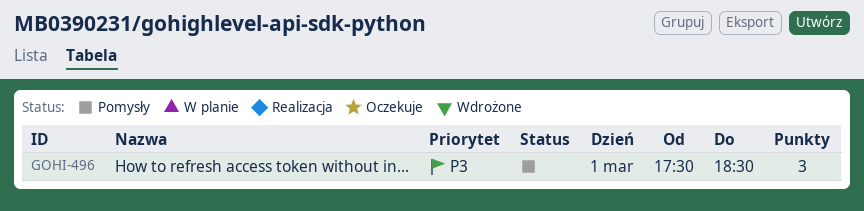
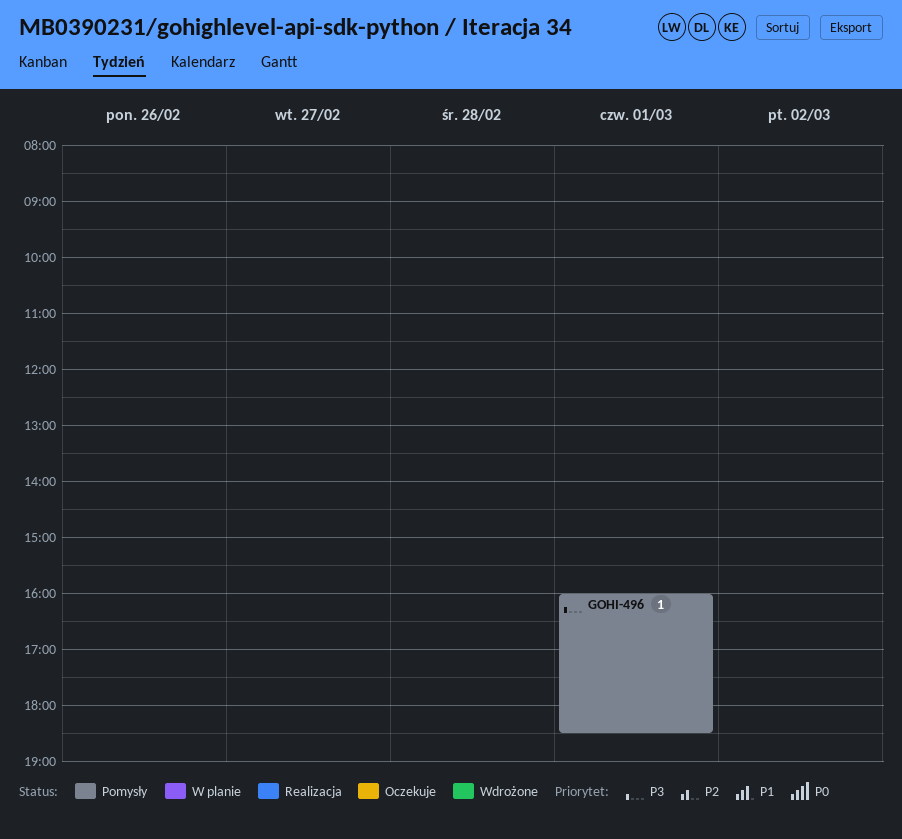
GOHI-496, estimate: 3 -> 1
GOHI-496, begins: 17:30 -> 16:00

